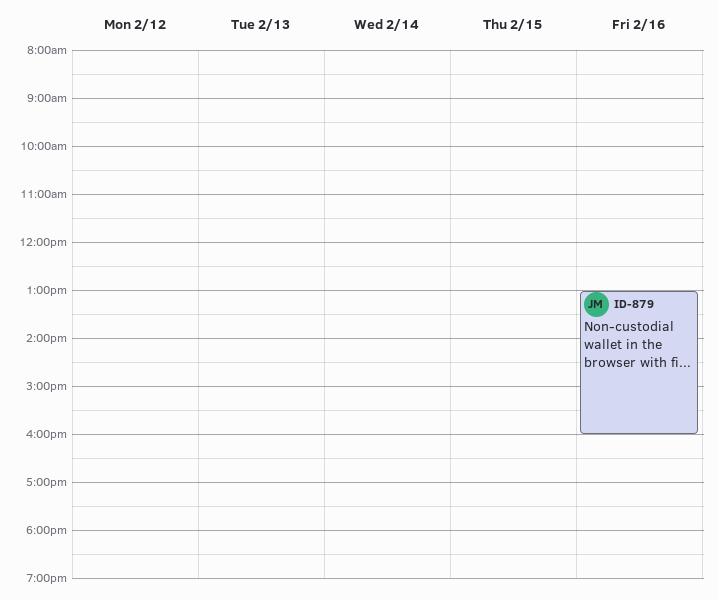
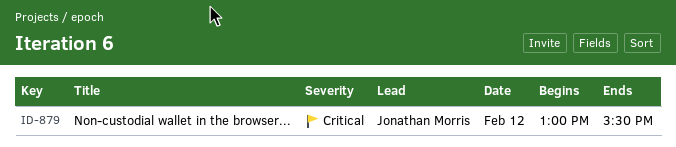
ID-879, day: Feb 16 -> Feb 12
ID-879, ends: 16:00 -> 15:30

